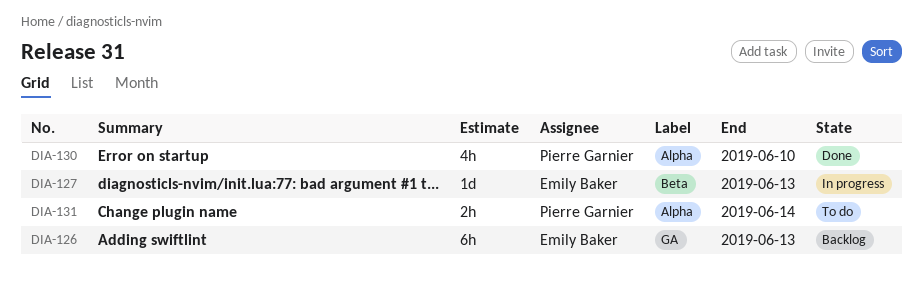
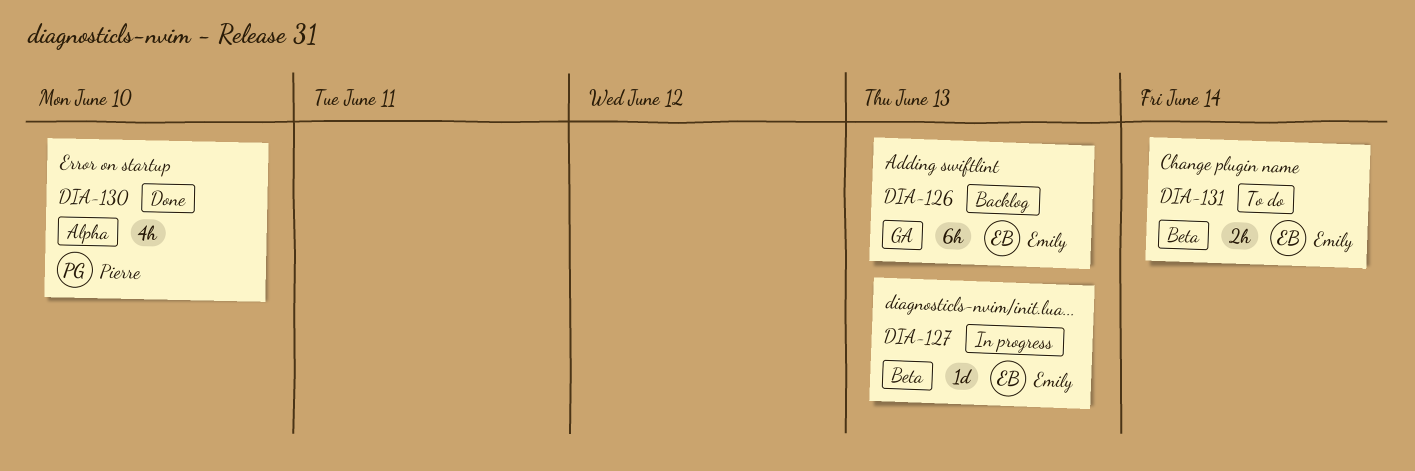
DIA-131, owner: Pierre Garnier -> Emily Baker
DIA-131, label: Alpha -> Beta

